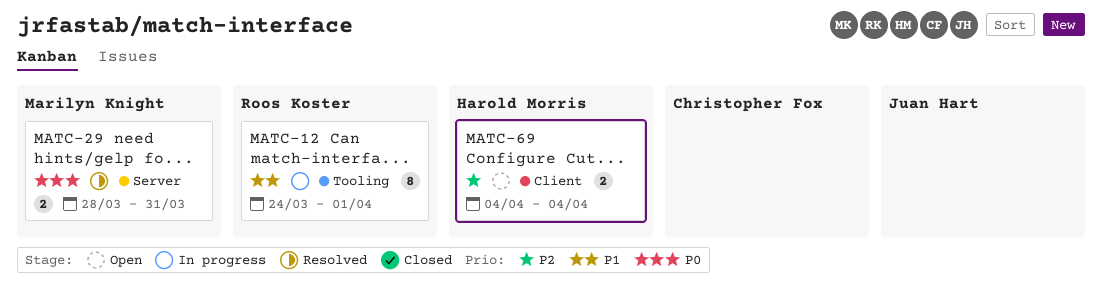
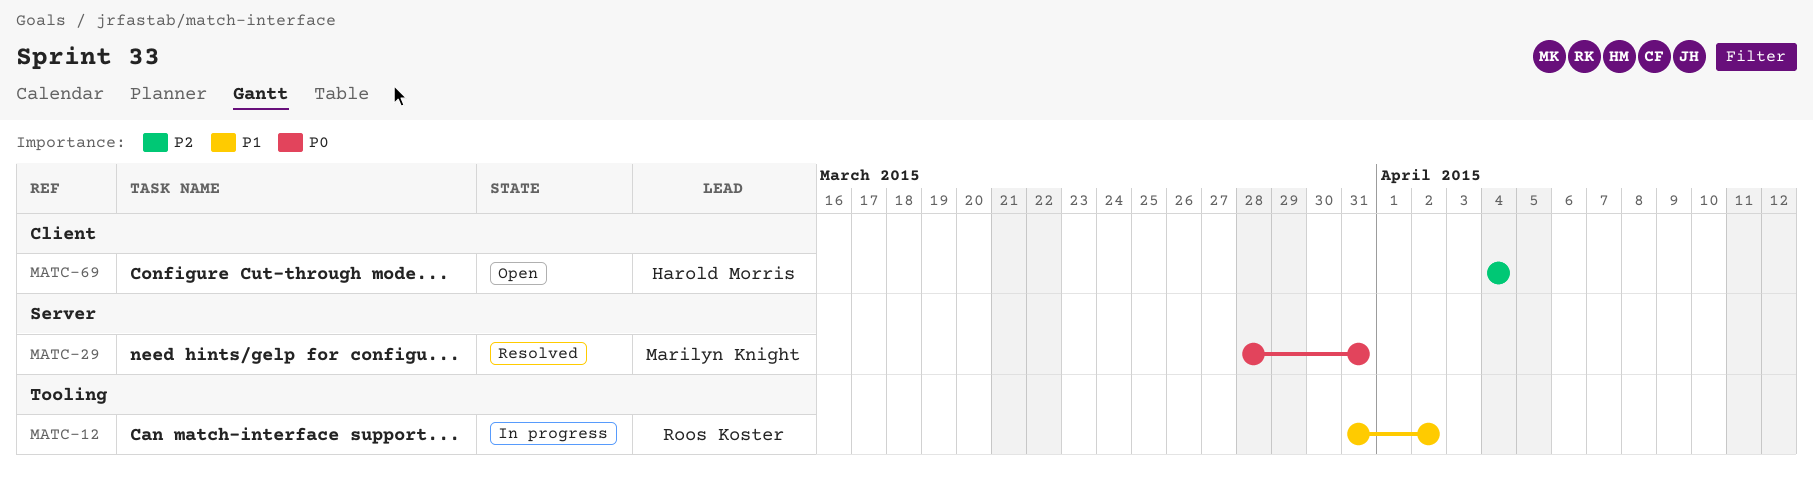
MATC-12, start: Mar 24 -> Mar 31
MATC-12, due: Apr 1 -> Apr 2

